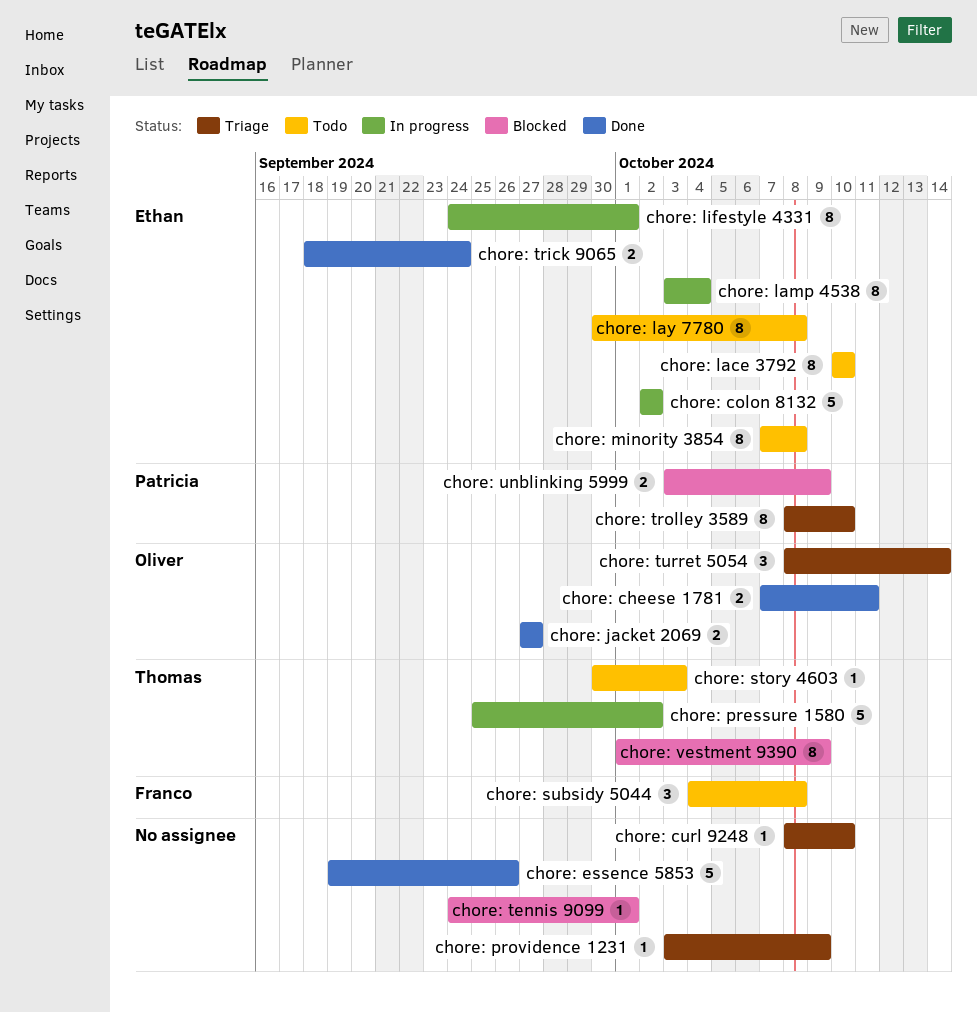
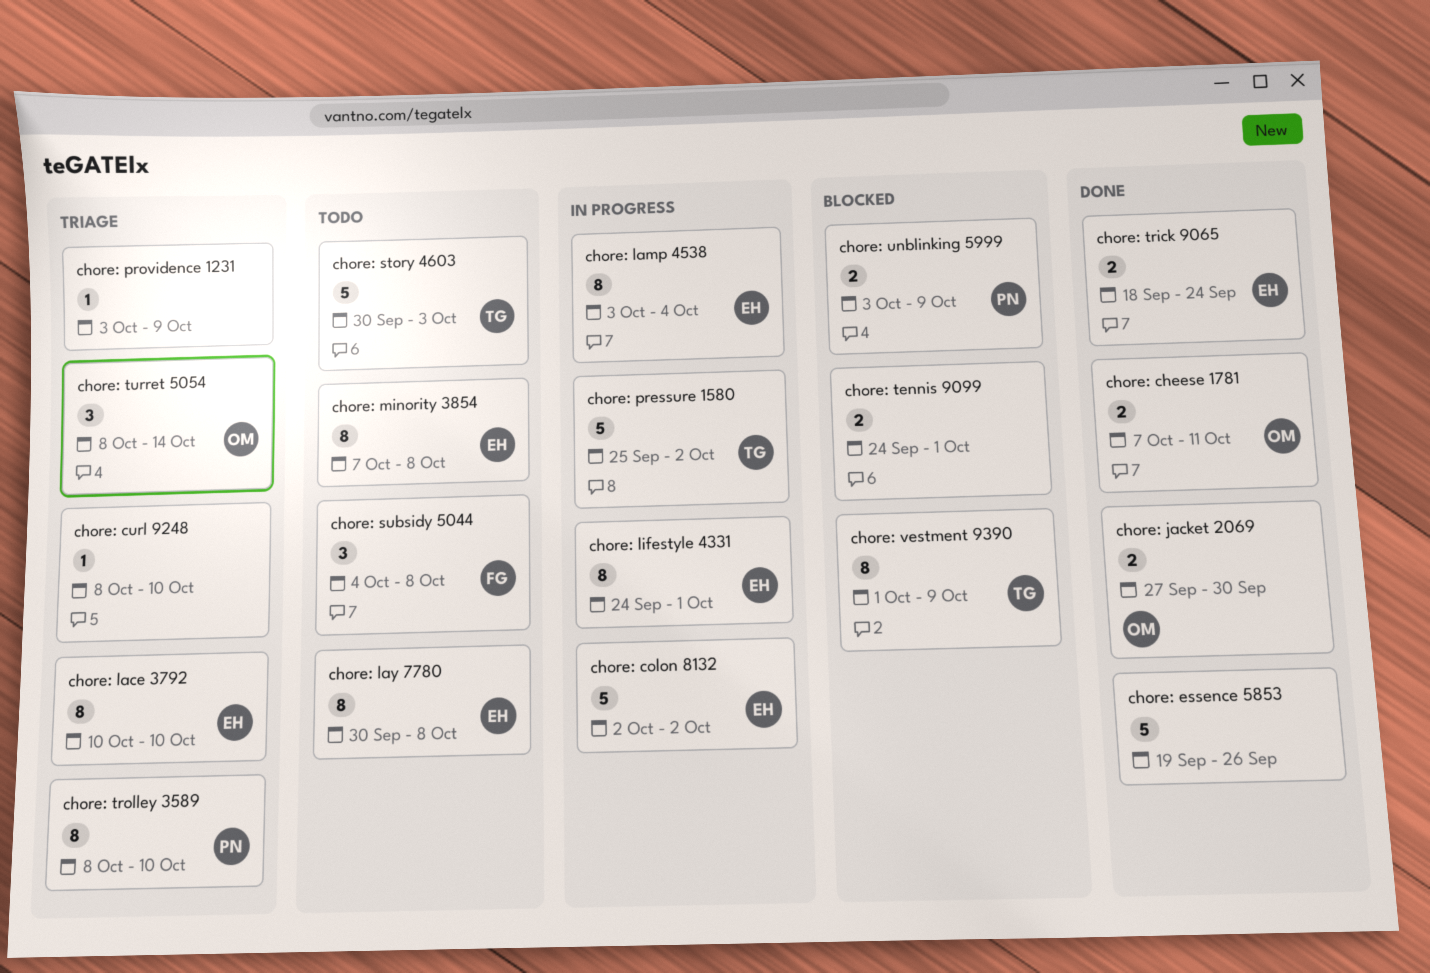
chore: jacket 2069, due: Sep 27 -> Sep 30
chore: lace 3792, status: Todo -> Triage
chore: story 4603, estimate: 1 -> 5
chore: tennis 9099, estimate: 1 -> 2

